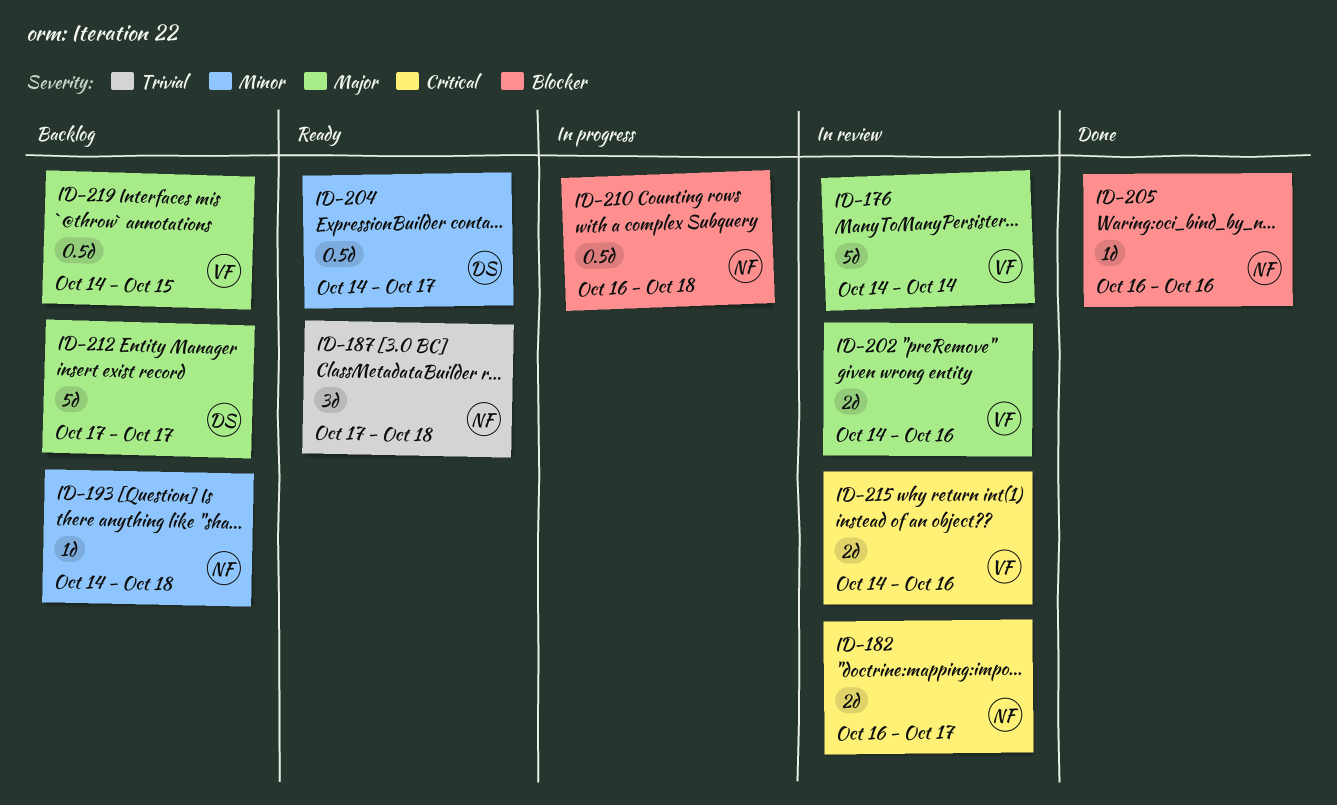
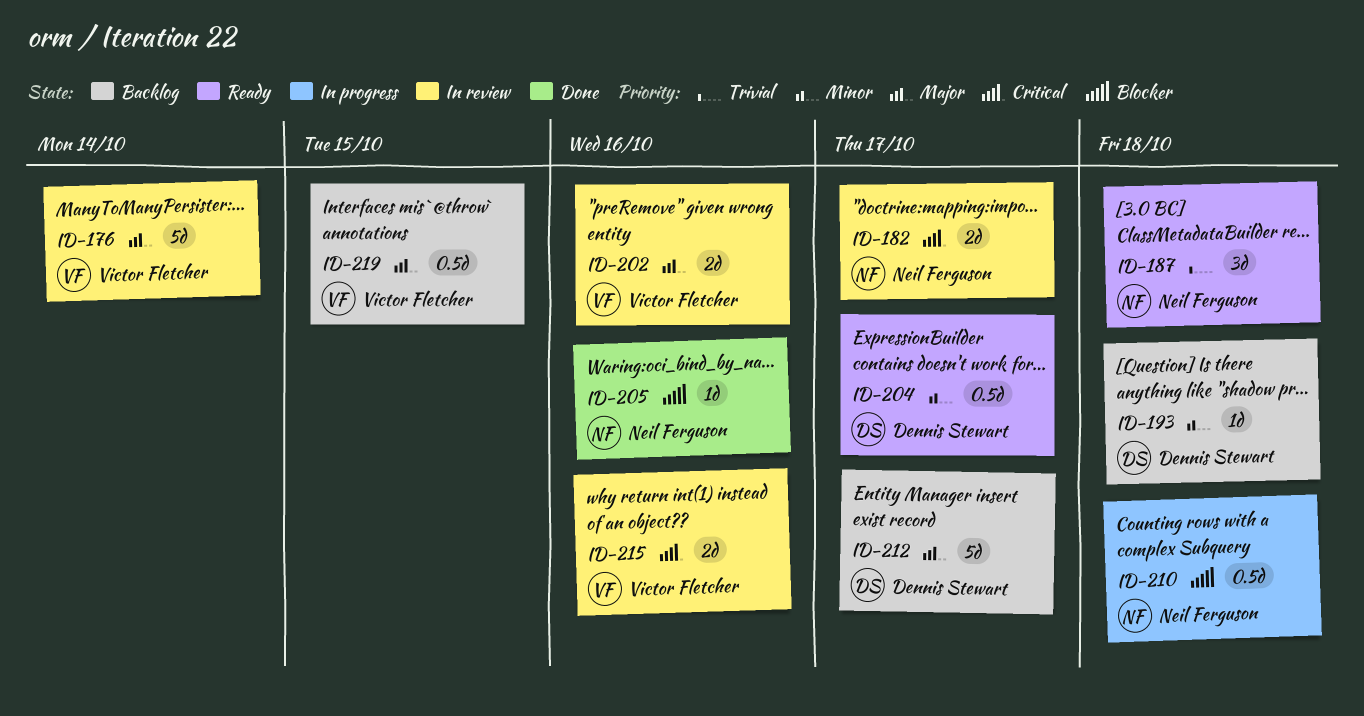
ID-193, owner: Neil Ferguson -> Dennis Stewart

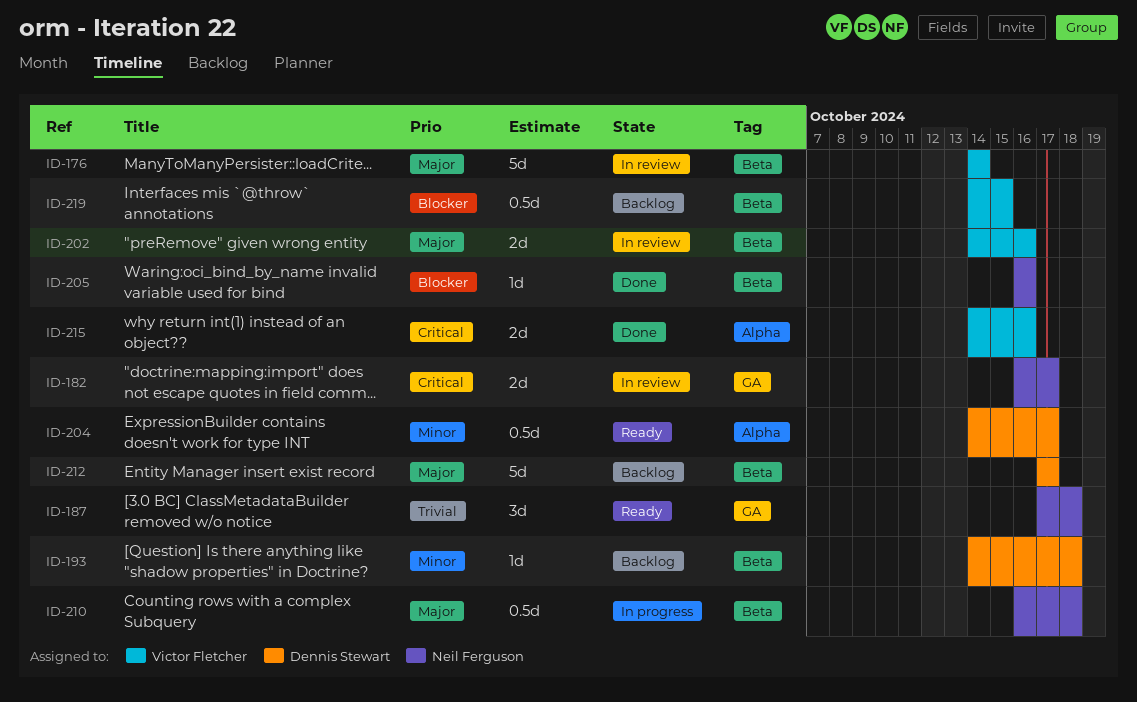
ID-210, priority: Blocker -> Major
ID-215, status: In review -> Done
ID-219, priority: Major -> Blocker

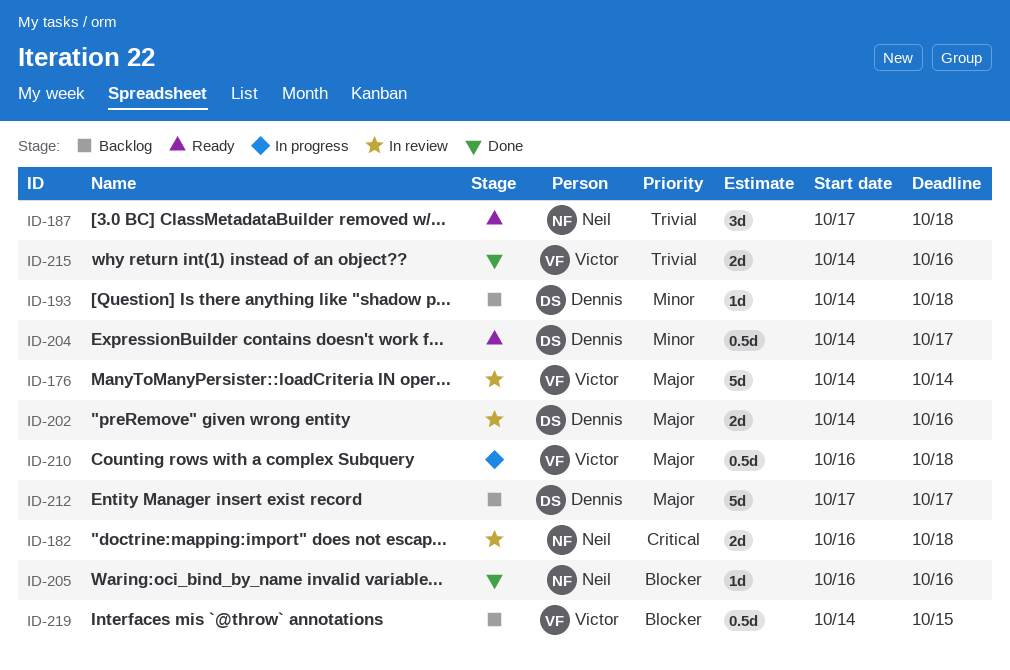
ID-182, due: Oct 17 -> Oct 18
ID-202, owner: Victor Fletcher -> Dennis Stewart
ID-210, owner: Neil Ferguson -> Victor Fletcher
ID-215, priority: Critical -> Trivial

